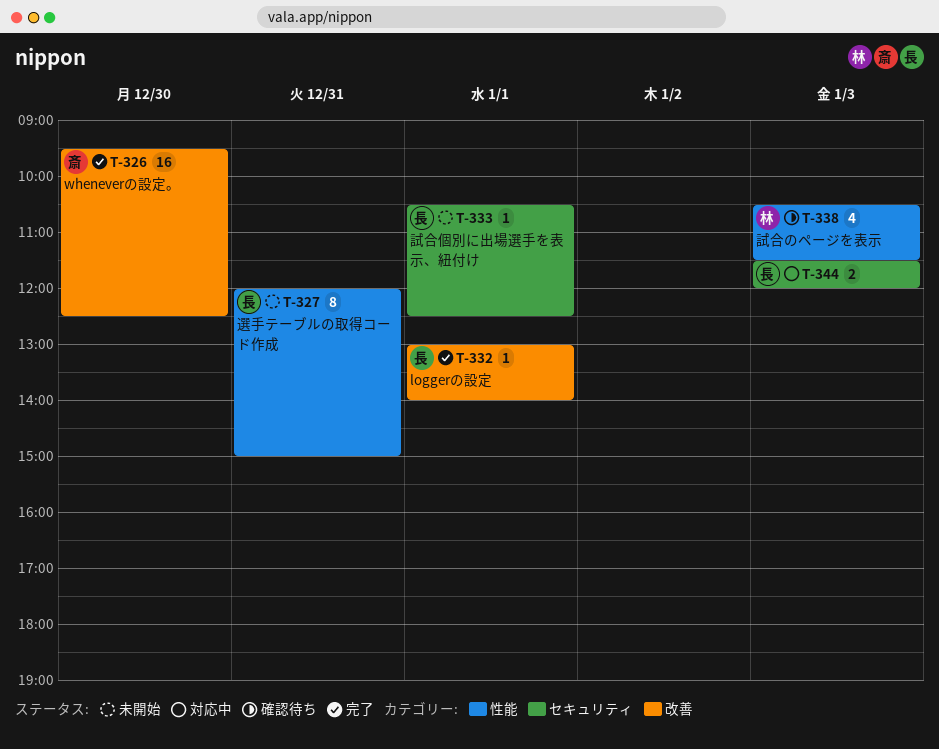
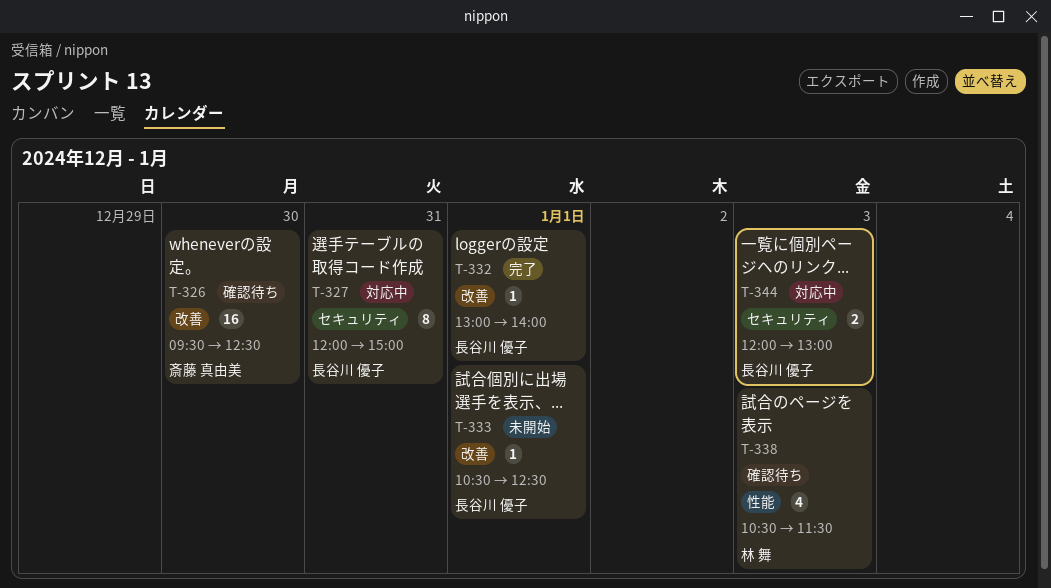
T-326, status: 完了 -> 確認待ち
T-327, status: 未開始 -> 対応中
T-327, label: 性能 -> セキュリティ
T-333, label: セキュリティ -> 改善
T-344, begins: 11:30 -> 12:00
T-344, ends: 12:00 -> 13:00

